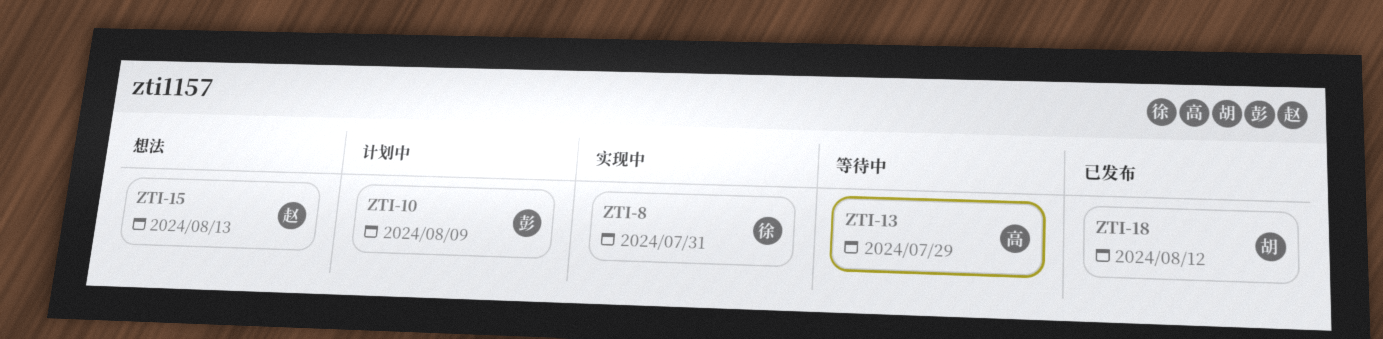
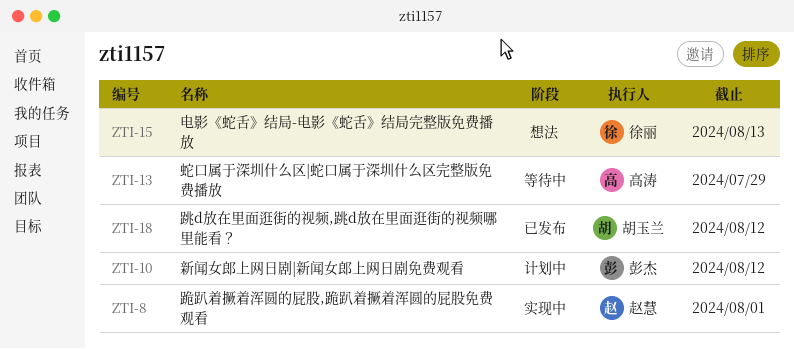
ZTI-8, owner: 徐丽 -> 赵慧
ZTI-8, due: Jul 31 -> Aug 1
ZTI-10, due: Aug 9 -> Aug 12
ZTI-15, owner: 赵慧 -> 徐丽

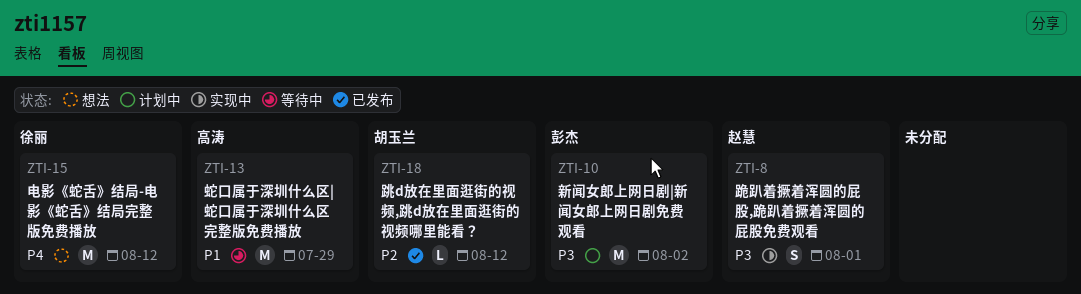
ZTI-10, due: Aug 12 -> Aug 2
ZTI-15, due: Aug 13 -> Aug 12

